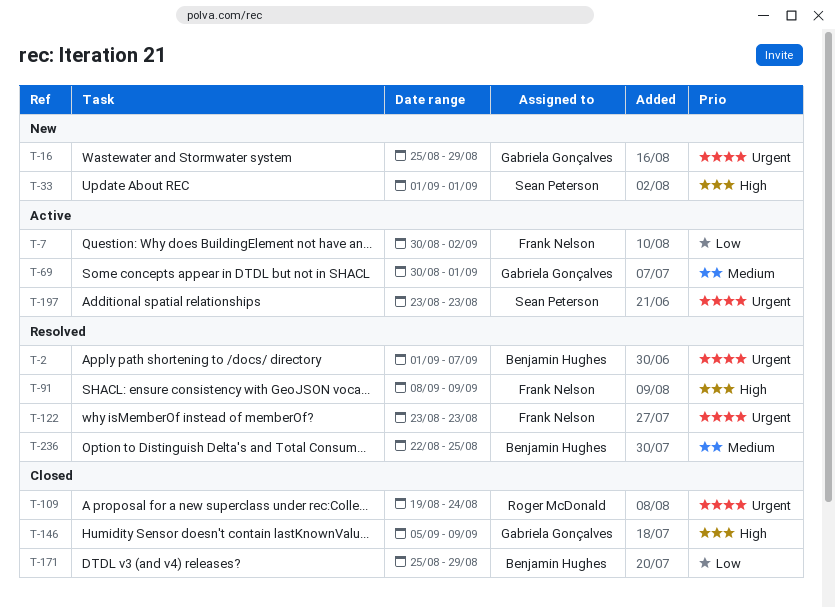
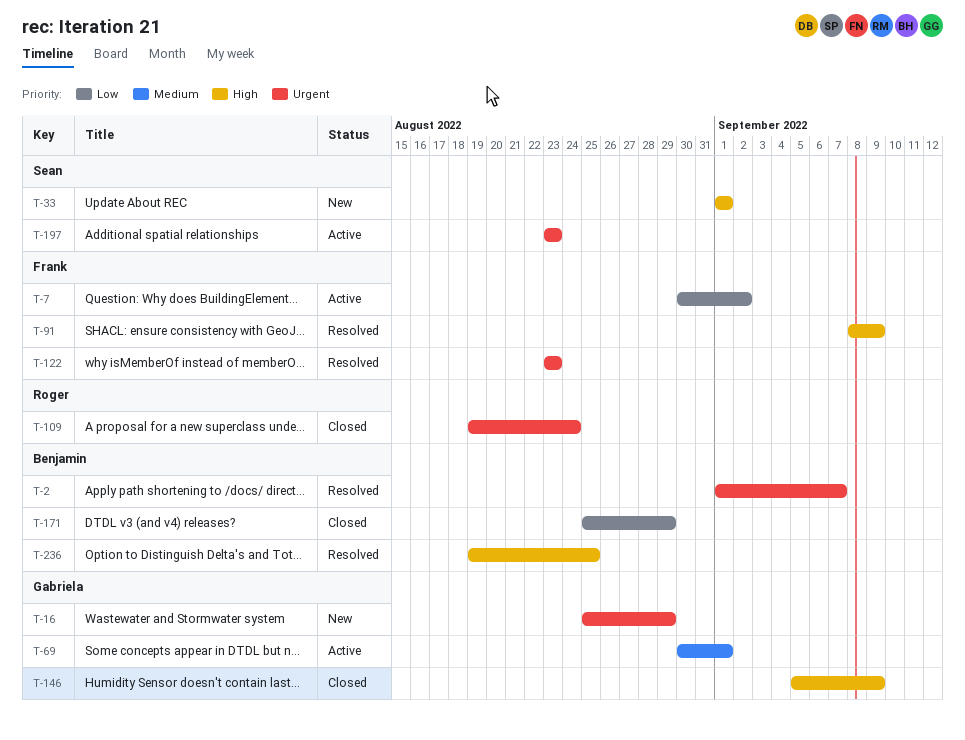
T-236, priority: Medium -> High
T-236, start: Aug 22 -> Aug 19

